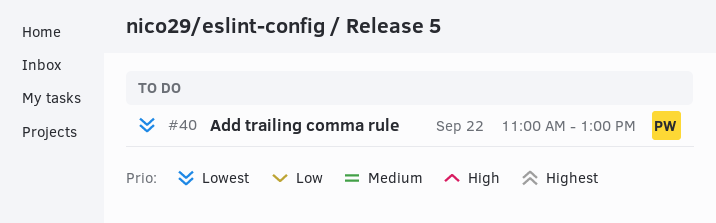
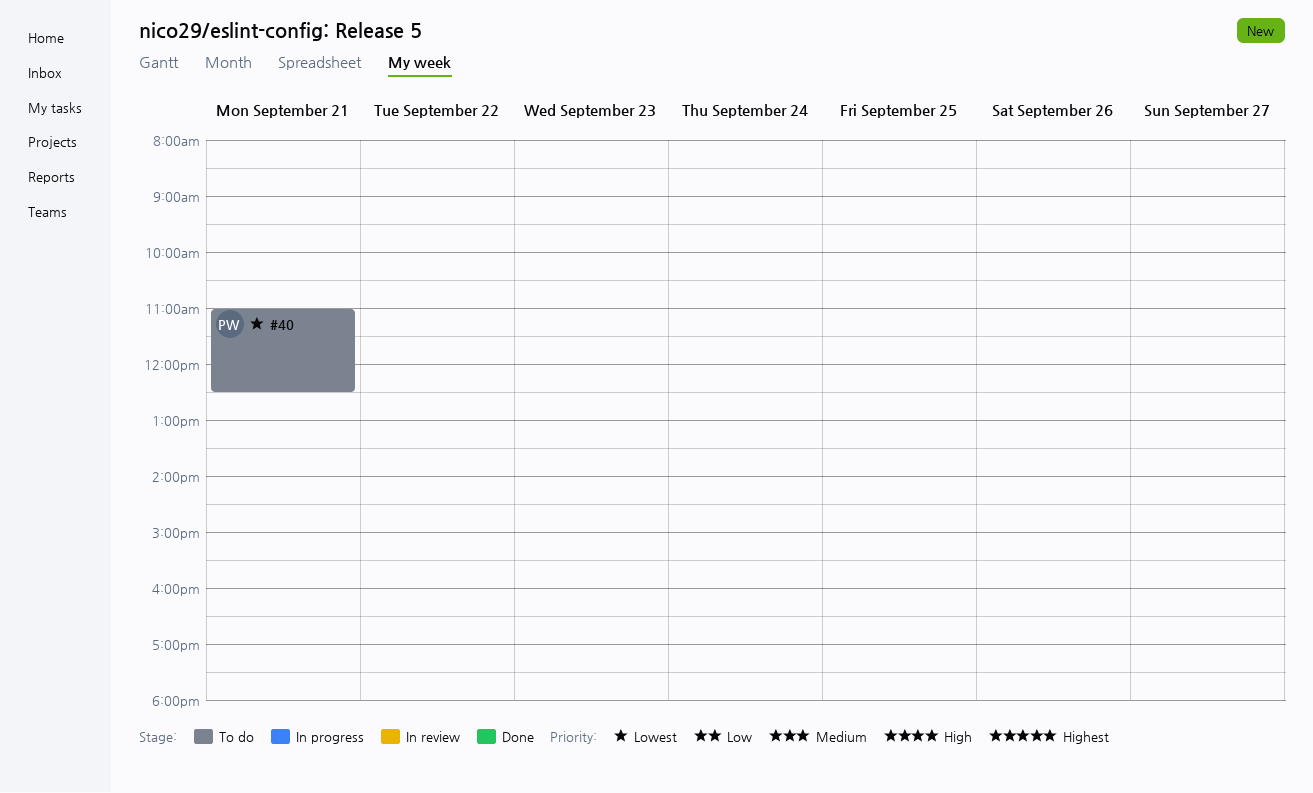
#40, day: Sep 22 -> Sep 21
#40, ends: 13:00 -> 12:30

